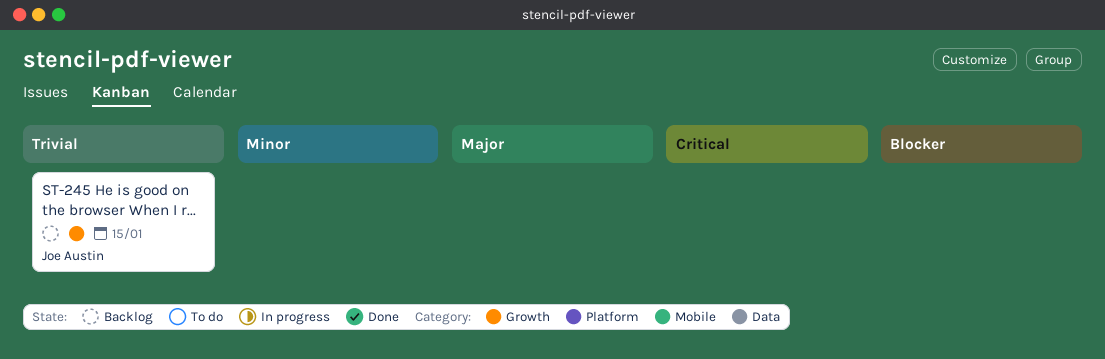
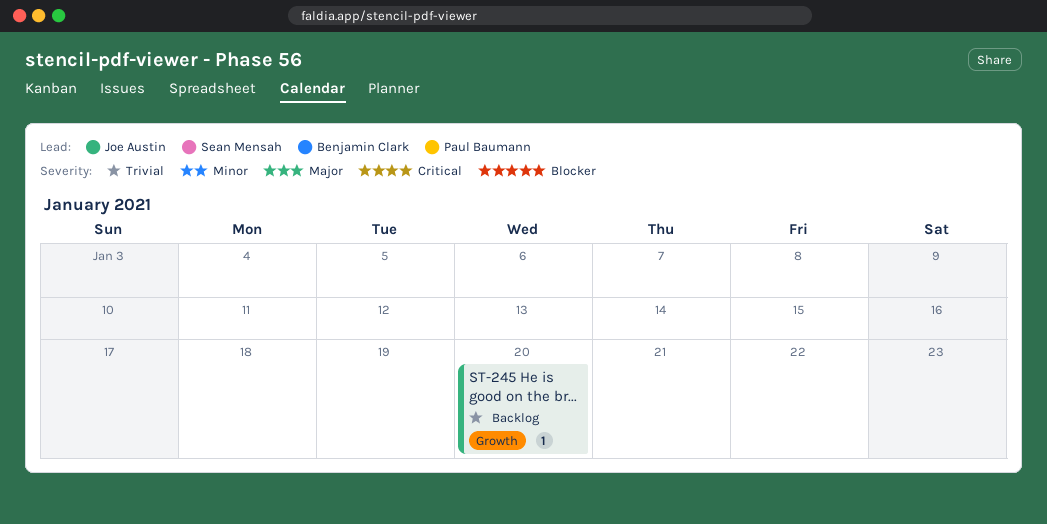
ST-245, due: Jan 15 -> Jan 20

